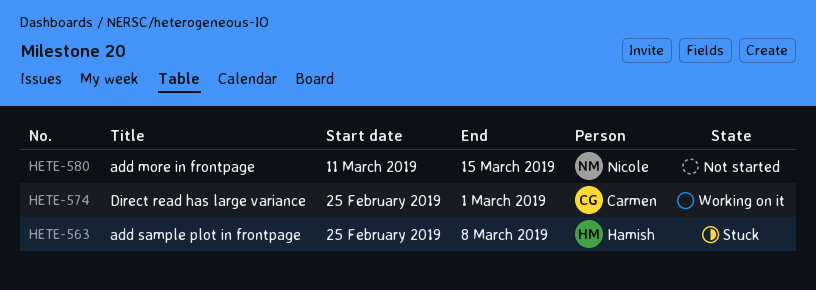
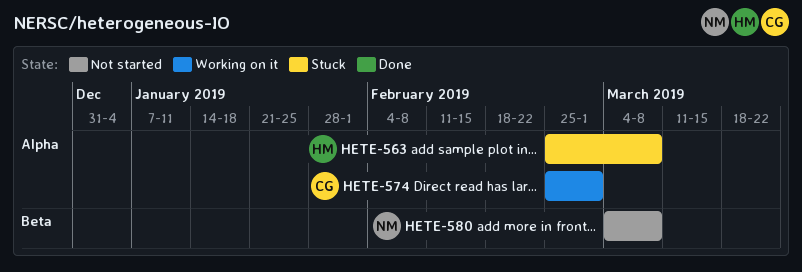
HETE-580, start: Mar 11 -> Mar 4
HETE-580, due: Mar 15 -> Mar 8

